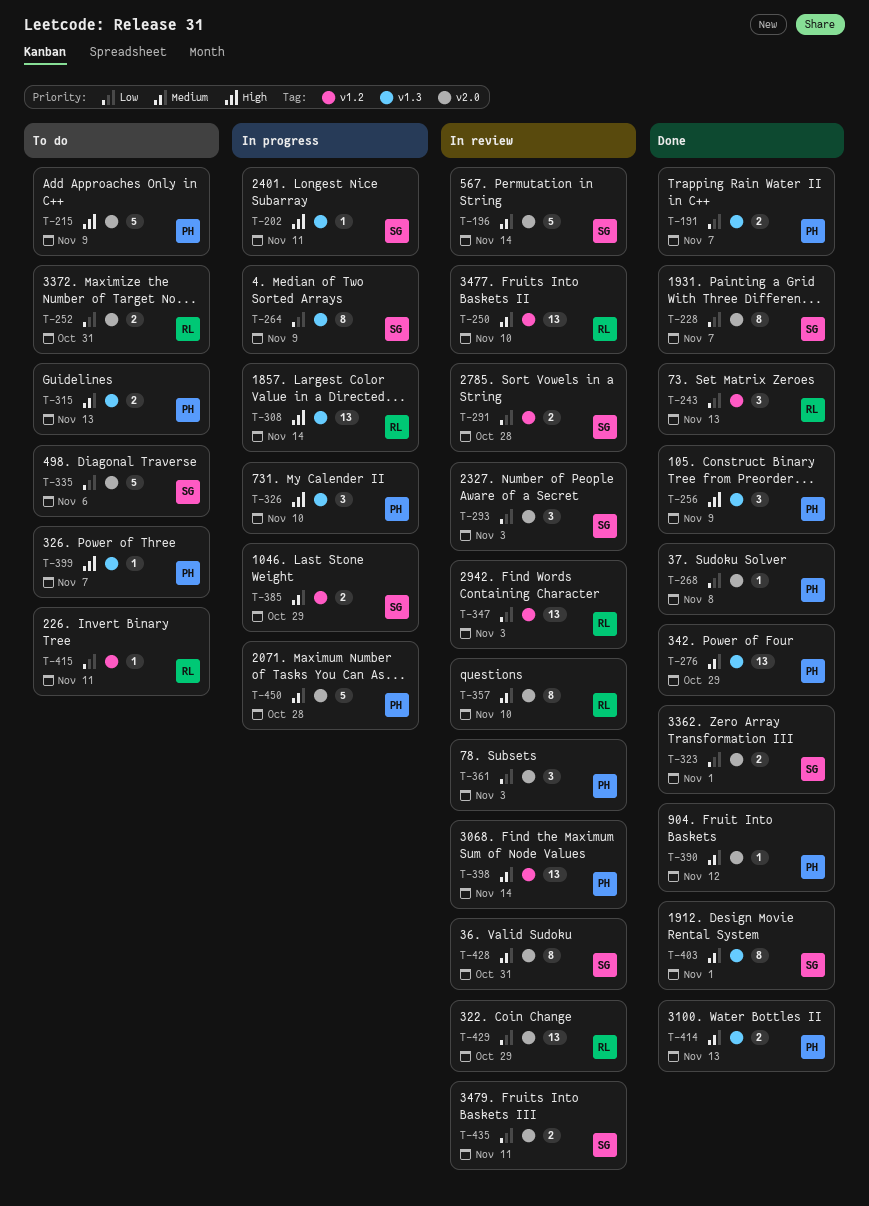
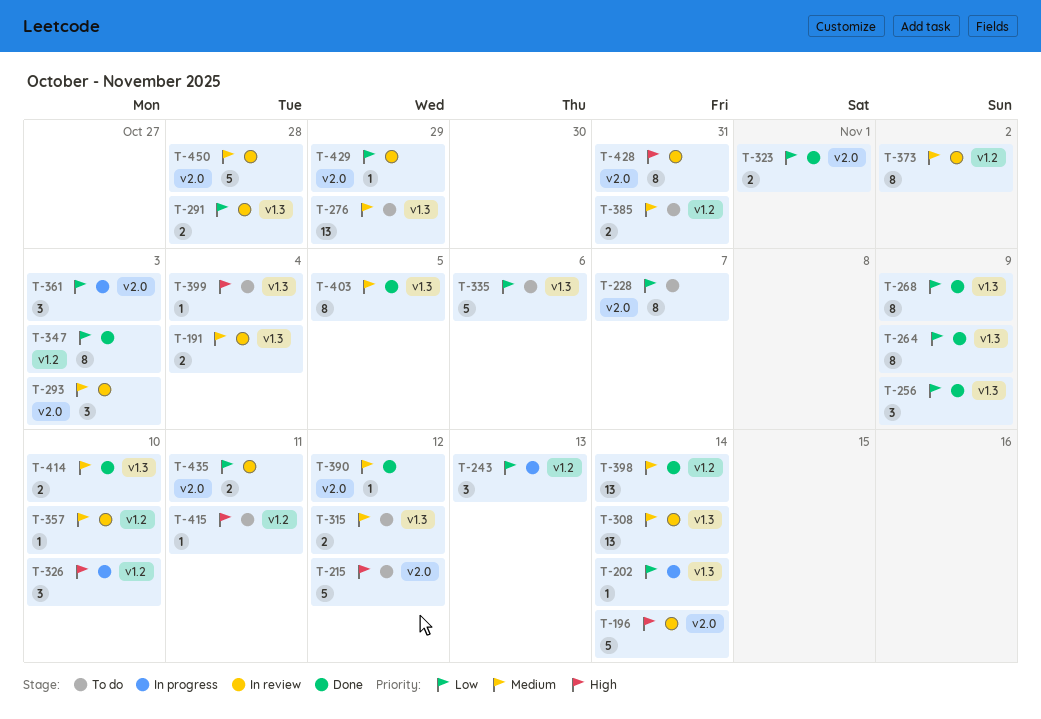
T-191, status: Done -> In review
T-191, priority: Low -> Medium
T-191, due: Nov 7 -> Nov 4
T-196, priority: Medium -> High
T-202, priority: High -> Low
T-202, due: Nov 11 -> Nov 14
T-215, due: Nov 9 -> Nov 12
T-228, status: Done -> To do
T-243, status: Done -> In progress
T-250: present -> none
T-252: present -> none
T-256, priority: High -> Low
T-264, status: In progress -> Done
T-268, label: v2.0 -> v1.3
T-268, estimate: 1 -> 8
T-268, due: Nov 8 -> Nov 9
T-276, status: Done -> To do
T-291, label: v1.2 -> v1.3
T-293, priority: Low -> Medium
T-308, status: In progress -> In review
T-308, priority: High -> Medium
T-315, due: Nov 13 -> Nov 12
T-326, label: v1.3 -> v1.2
T-335, label: v2.0 -> v1.3
T-347, status: In review -> Done
T-347, estimate: 13 -> 8
T-357, label: v2.0 -> v1.2
T-357, estimate: 8 -> 1
T-361, status: In review -> In progress
T-373: none -> present
T-385, status: In progress -> To do
T-385, due: Oct 29 -> Oct 31
T-398, status: In review -> Done
T-399, due: Nov 7 -> Nov 4
T-403, due: Nov 1 -> Nov 5
T-414, due: Nov 13 -> Nov 10
T-415, priority: Low -> High
T-428, priority: Medium -> High
T-429, estimate: 13 -> 1
T-450, status: In progress -> In review

